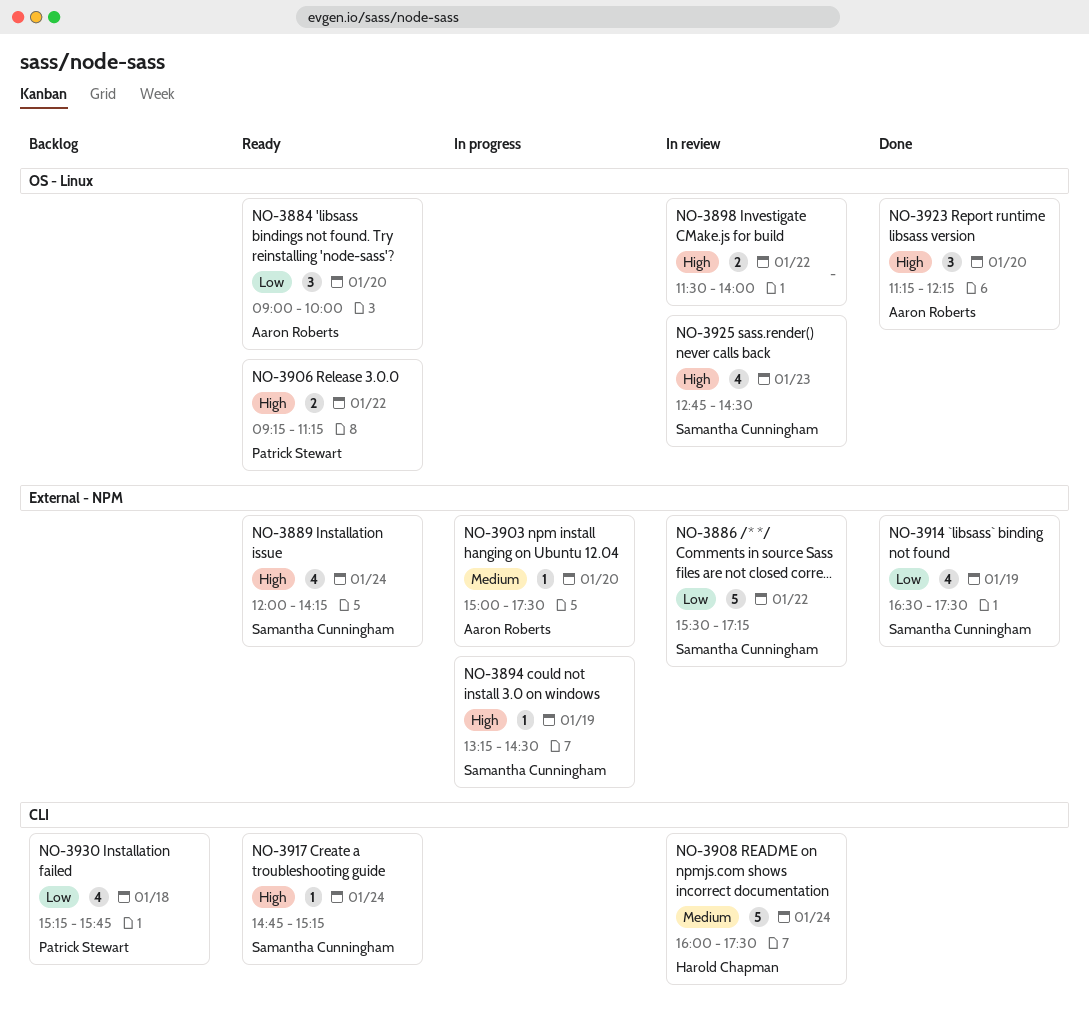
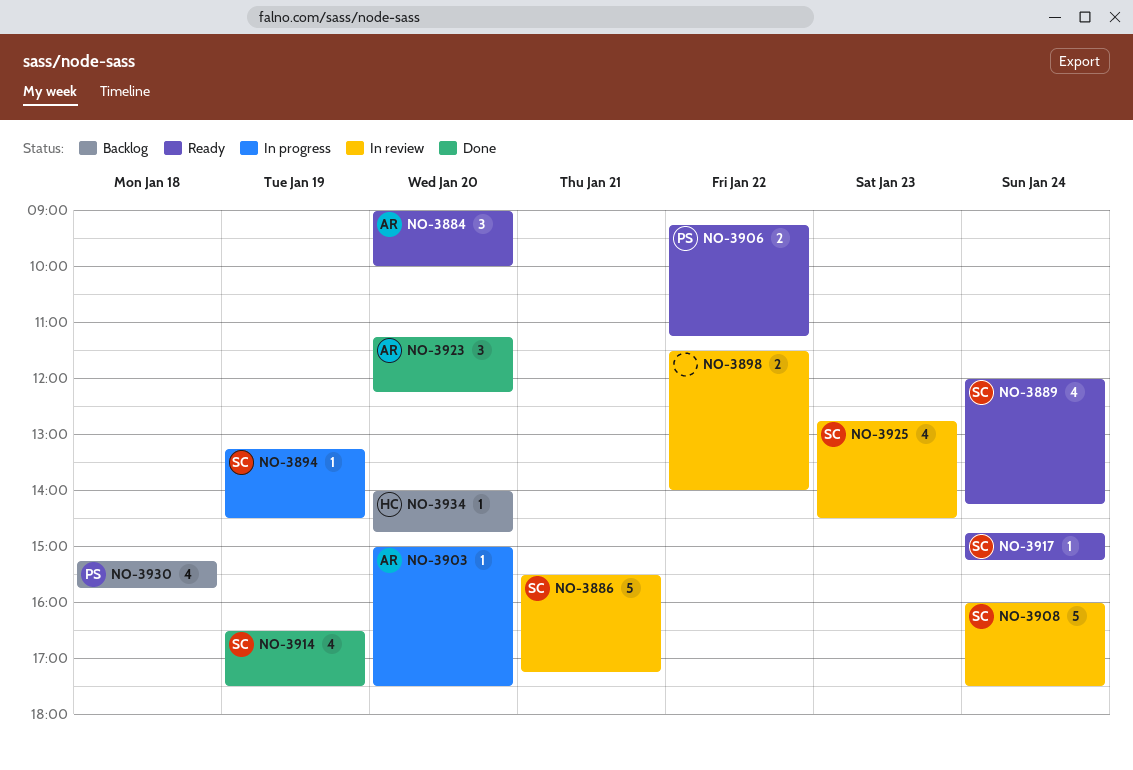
NO-3886, day: Jan 22 -> Jan 21
NO-3908, owner: Harold Chapman -> Samantha Cunningham
NO-3934: none -> present

